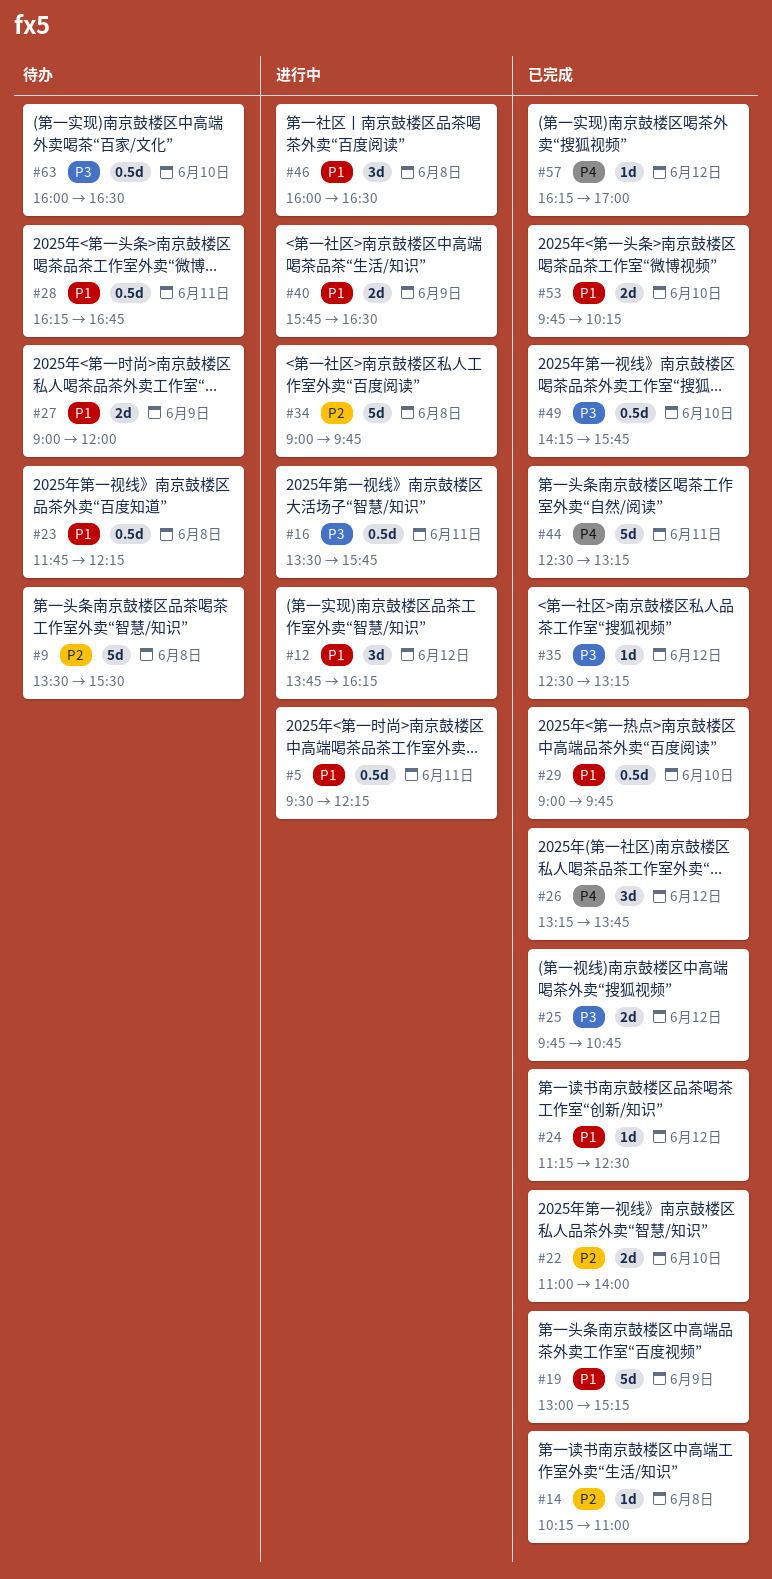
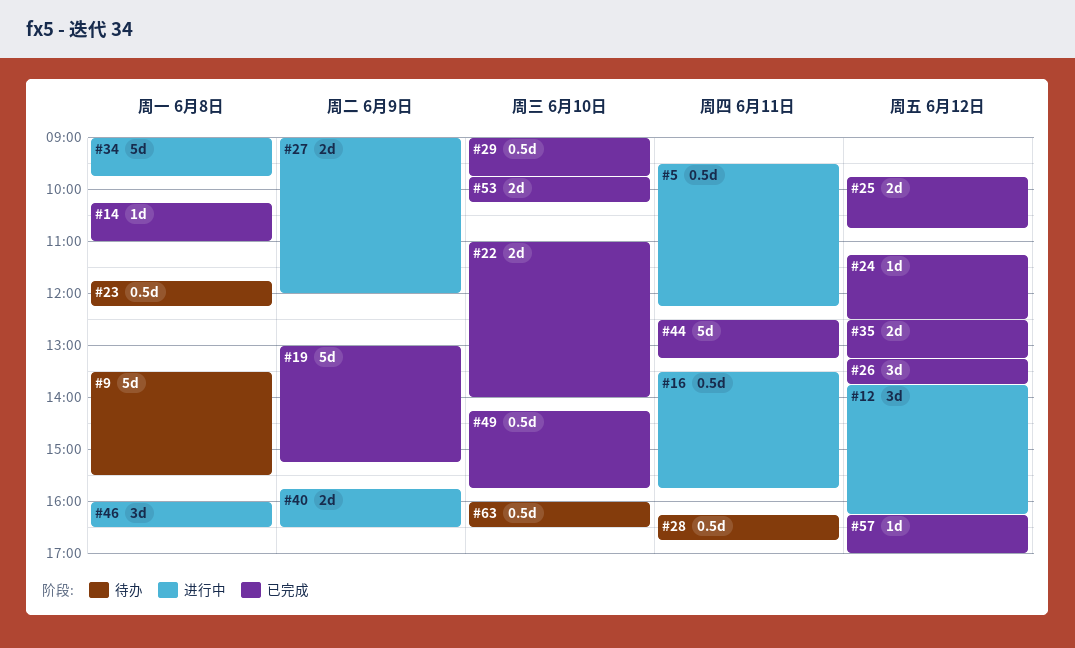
#27, status: 待办 -> 进行中
#35, estimate: 1d -> 2d

